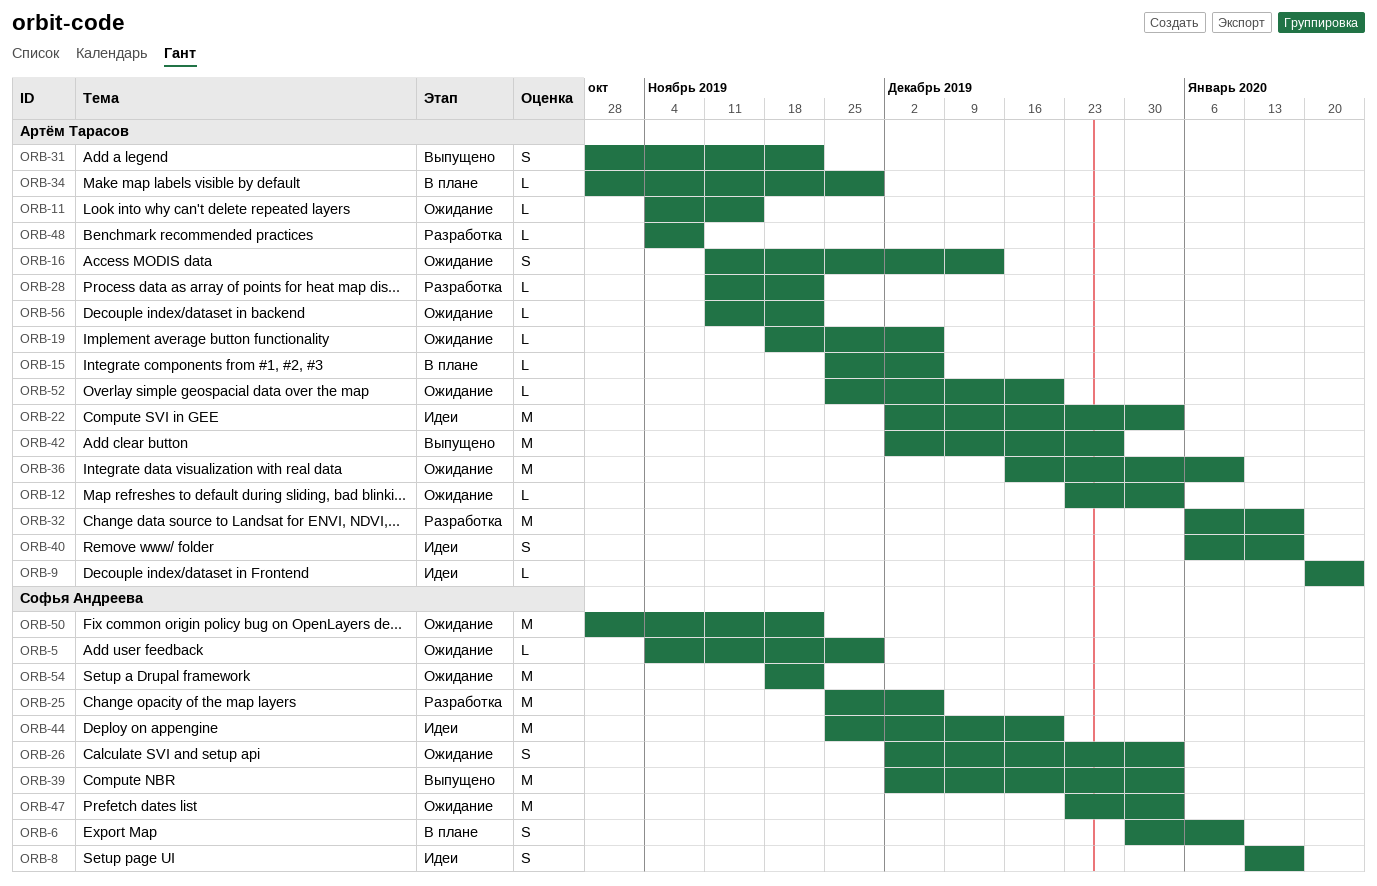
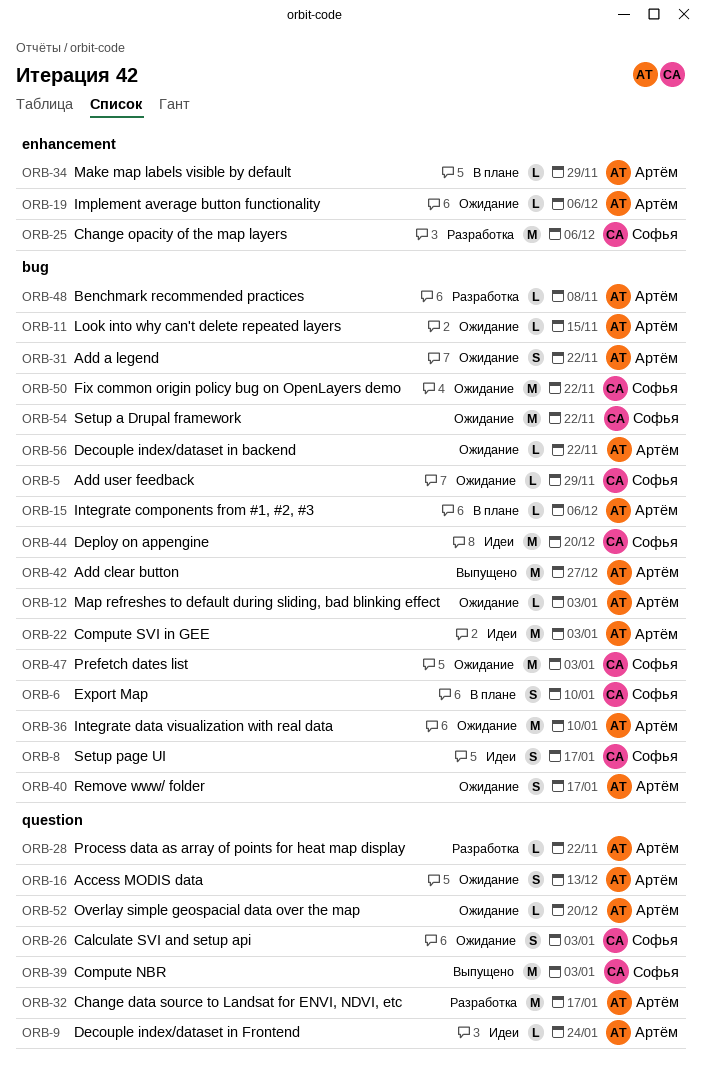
ORB-31, status: Выпущено -> Ожидание
ORB-40, status: Идеи -> Ожидание

